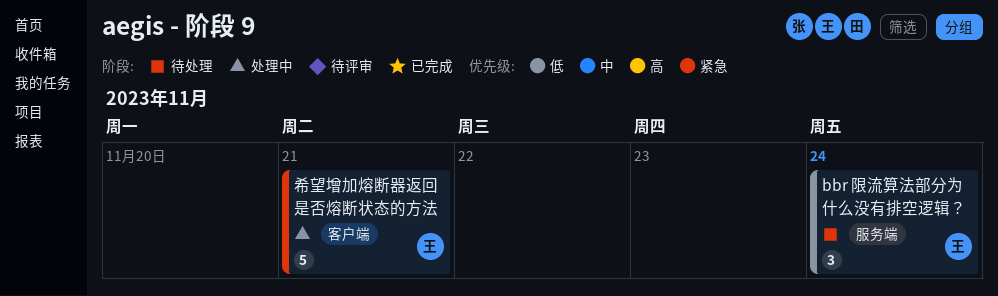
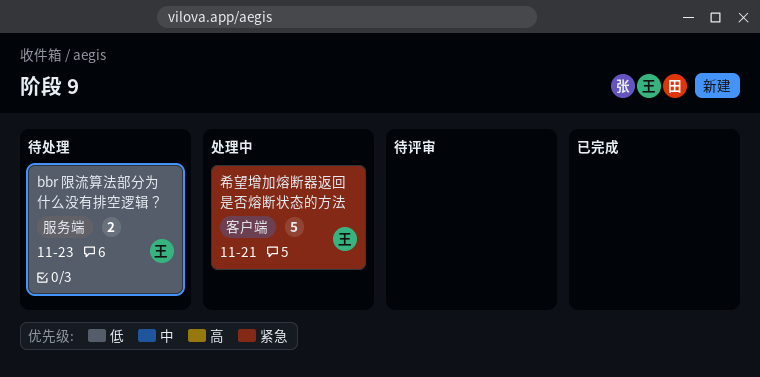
bbr 限流算法部分为什么没有排空逻辑？, estimate: 3 -> 2
bbr 限流算法部分为什么没有排空逻辑？, due: Nov 24 -> Nov 23

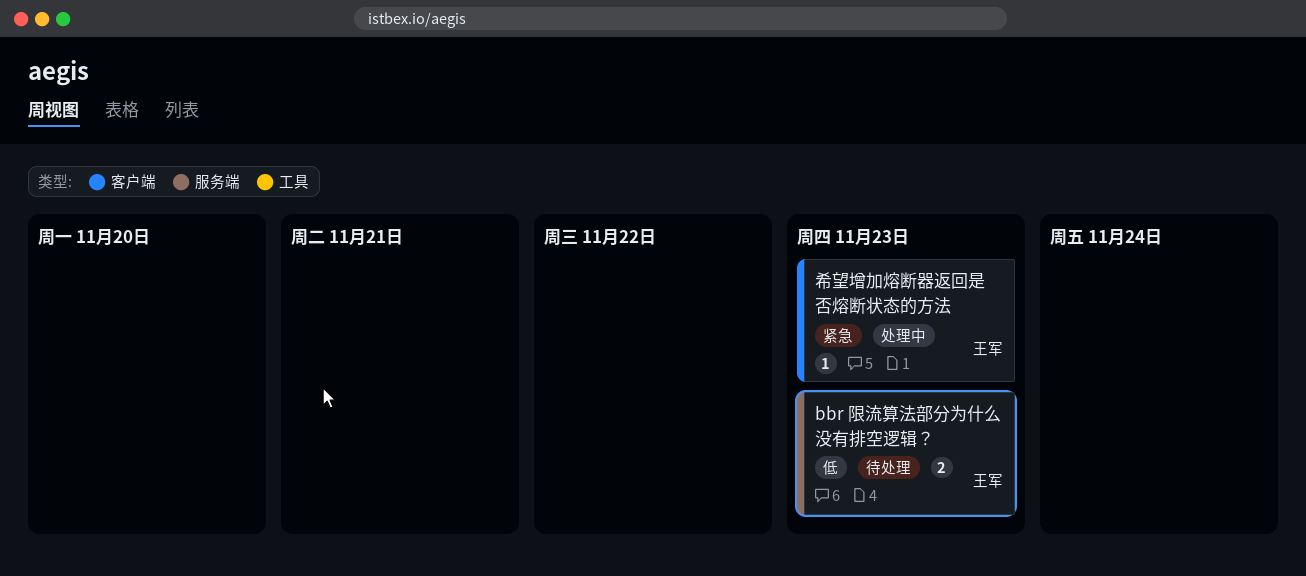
希望增加熔断器返回是否熔断状态的方法, estimate: 5 -> 1
希望增加熔断器返回是否熔断状态的方法, due: Nov 21 -> Nov 23

